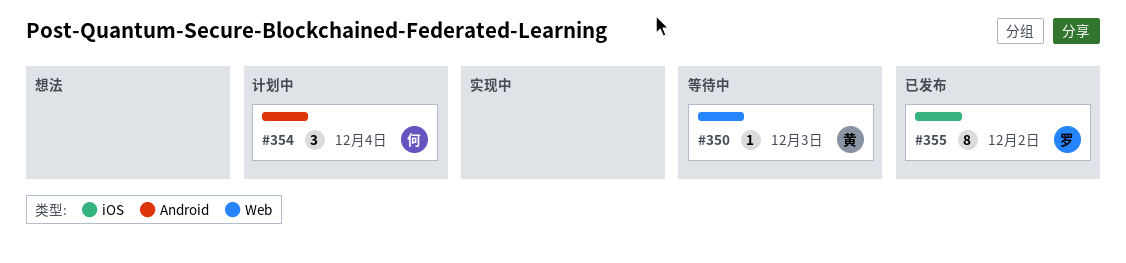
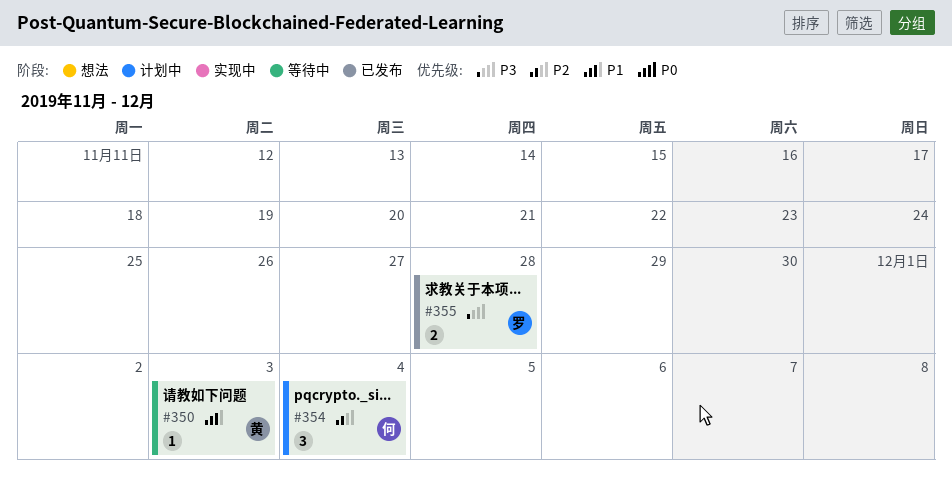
#355, estimate: 8 -> 2
#355, due: Dec 2 -> Nov 28

